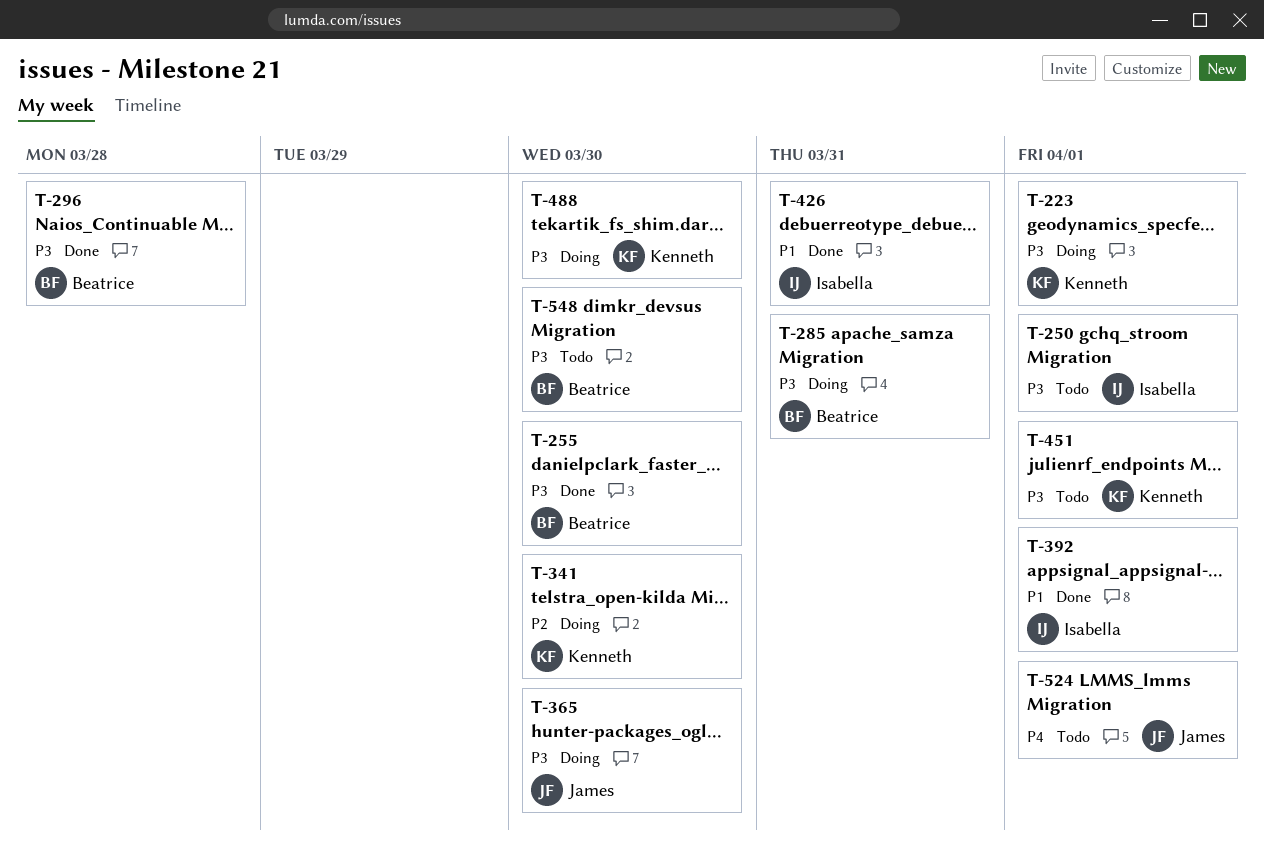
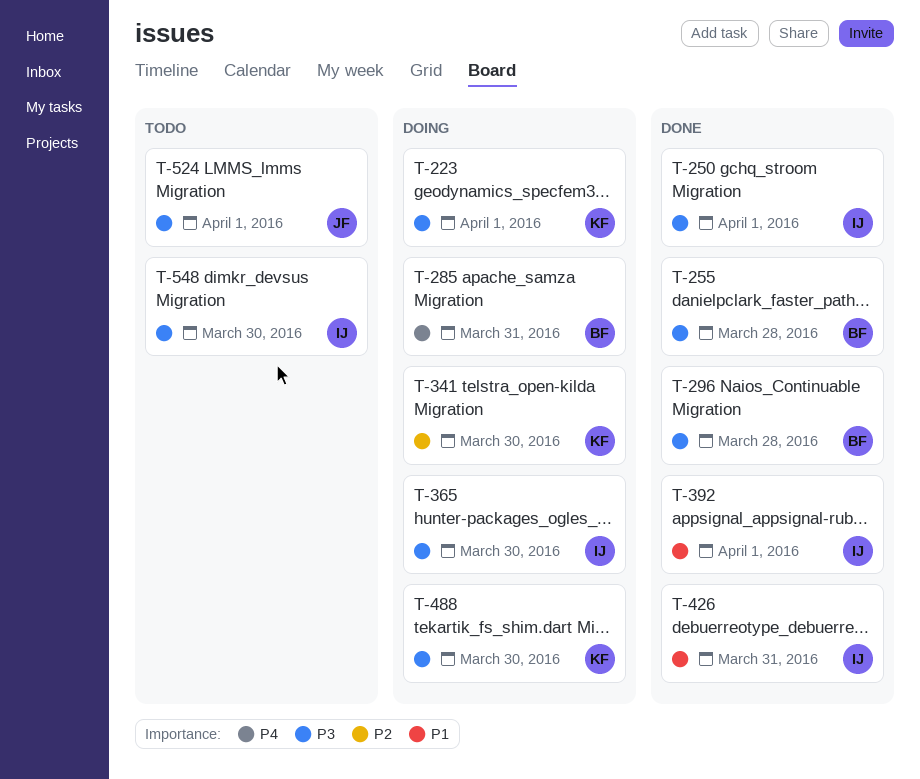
T-250, status: Todo -> Done
T-255, due: Mar 30 -> Mar 28
T-285, priority: P3 -> P4
T-365, owner: James -> Isabella
T-451: present -> none
T-524, priority: P4 -> P3
T-548, owner: Beatrice -> Isabella

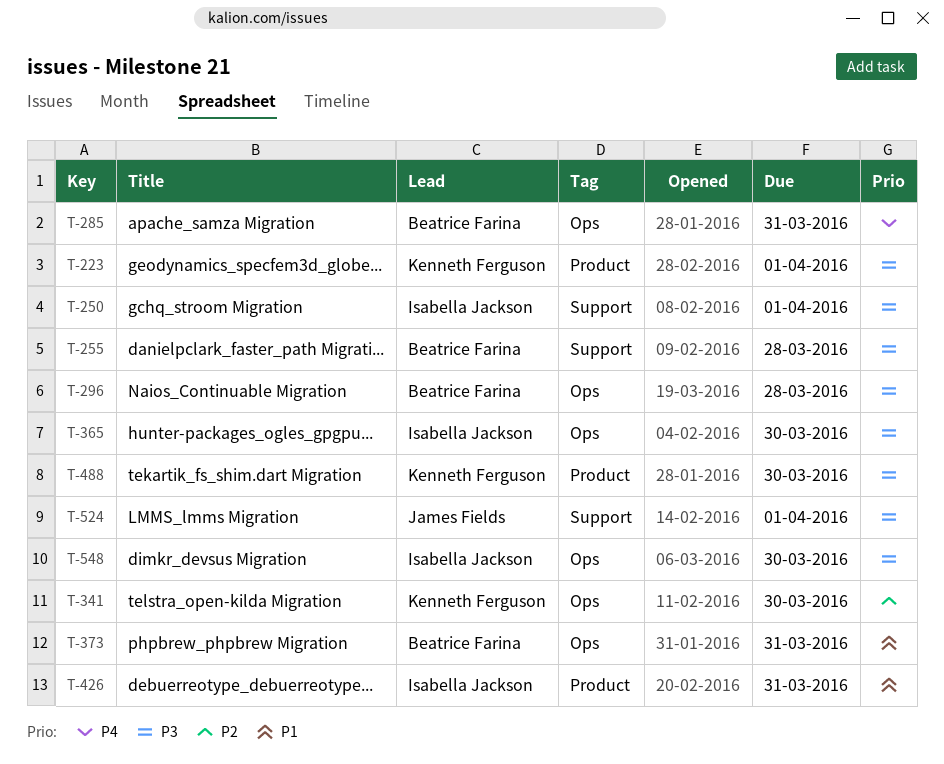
T-373: none -> present
T-392: present -> none

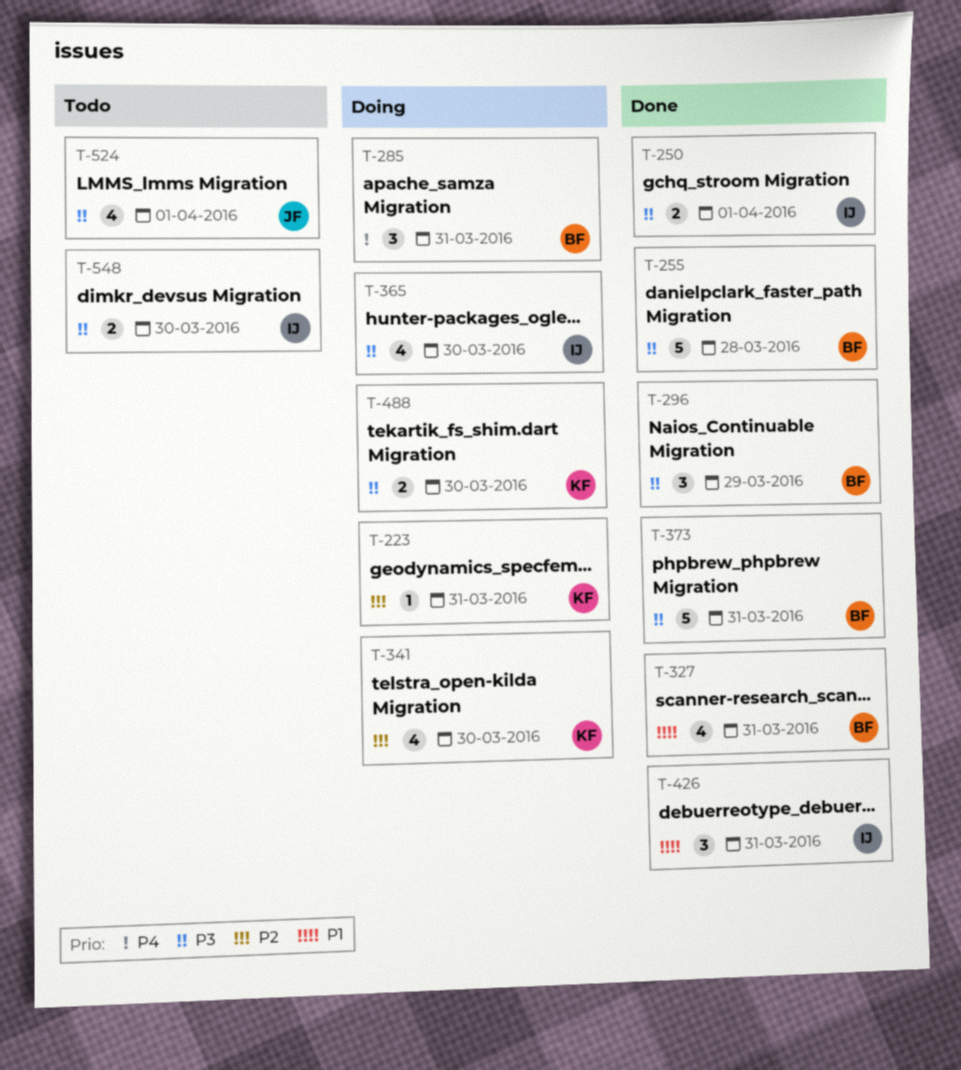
T-223, priority: P3 -> P2
T-223, due: Apr 1 -> Mar 31
T-296, due: Mar 28 -> Mar 29
T-327: none -> present
T-373, priority: P1 -> P3

